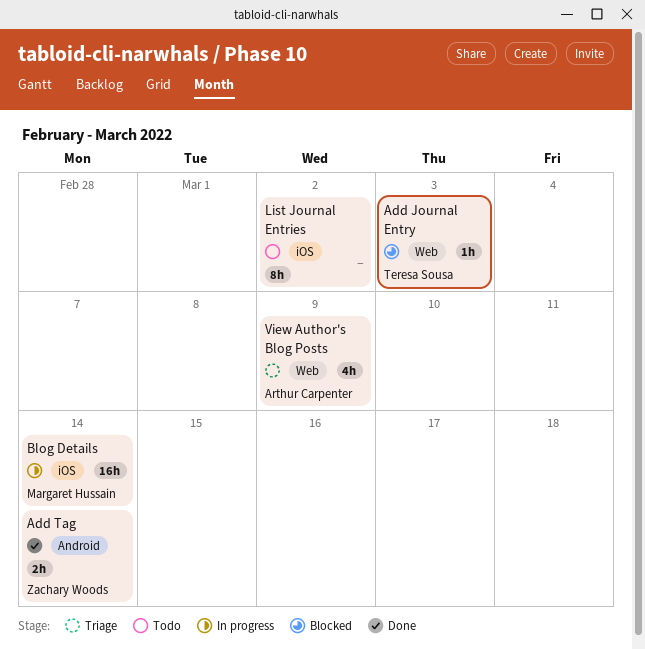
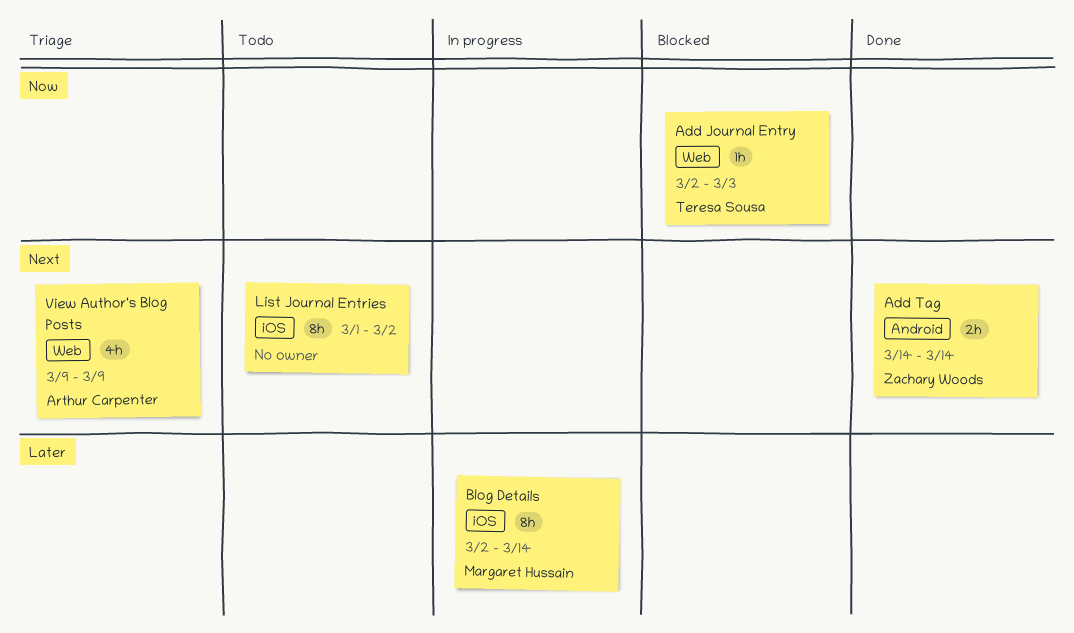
Blog Details, estimate: 16h -> 8h

